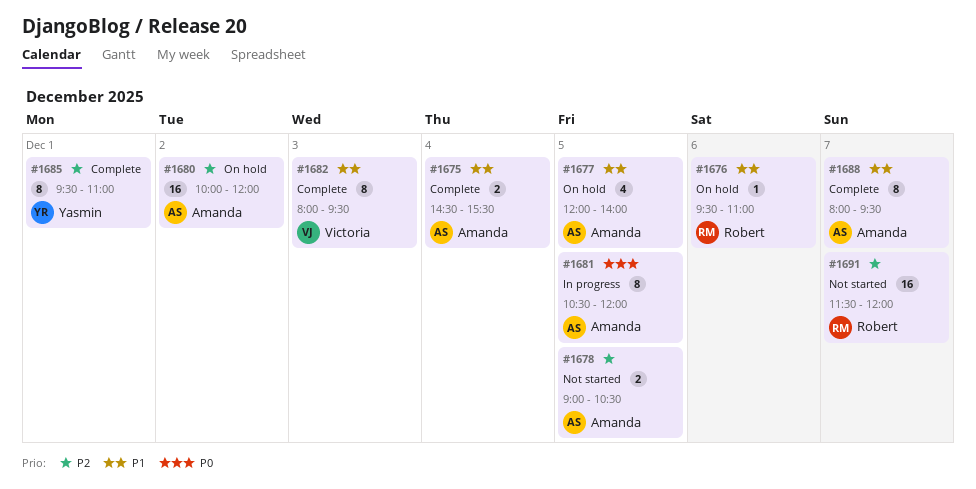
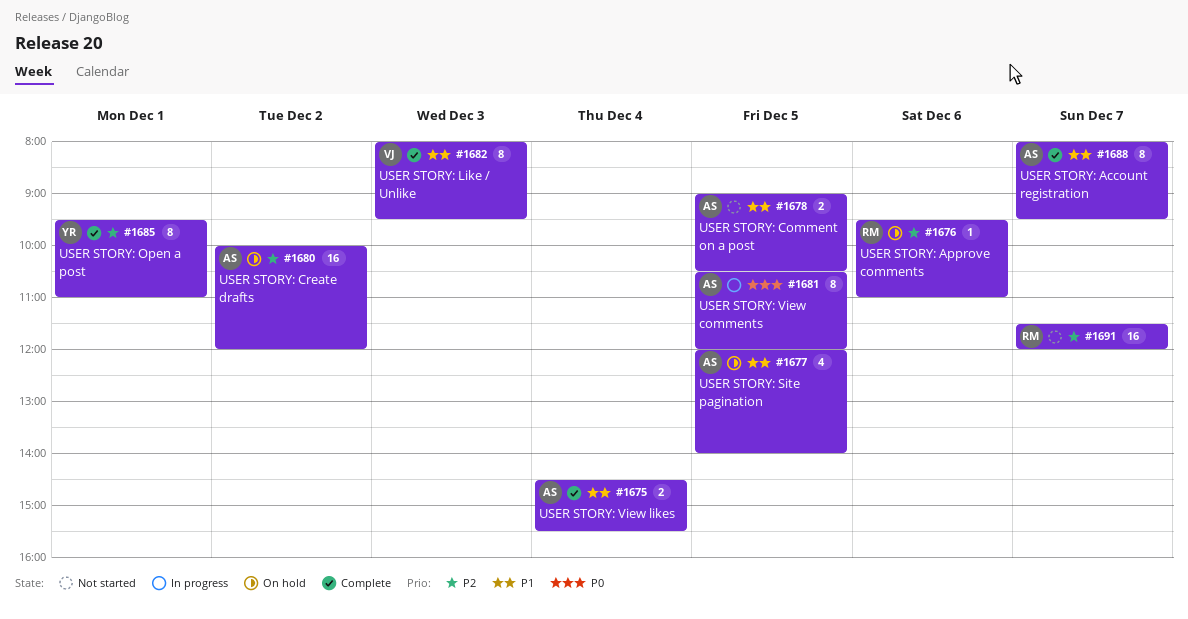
#1676, priority: P1 -> P2
#1678, priority: P2 -> P1

